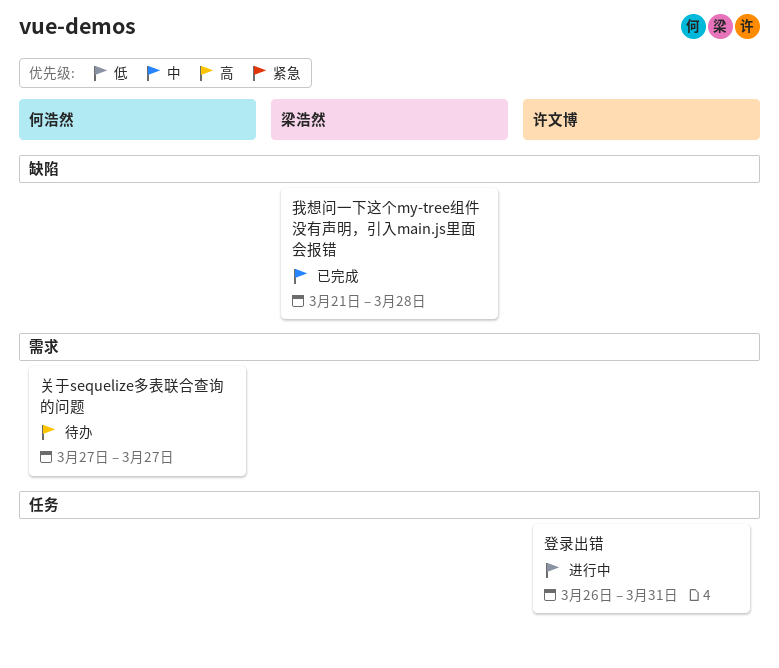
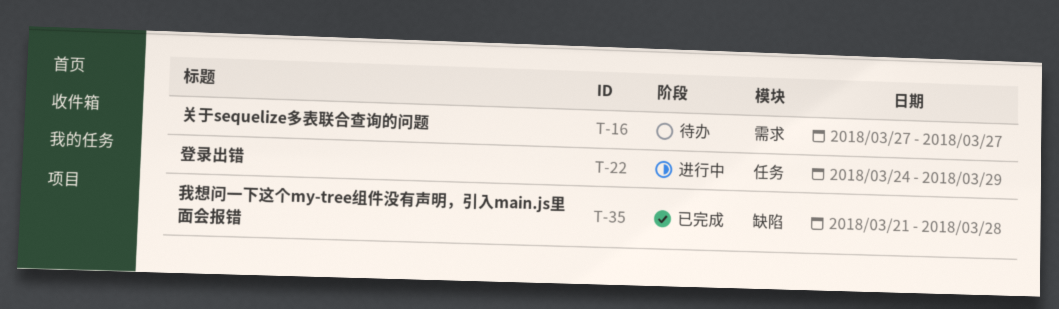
登录出错, start: Mar 26 -> Mar 24
登录出错, due: Mar 31 -> Mar 29

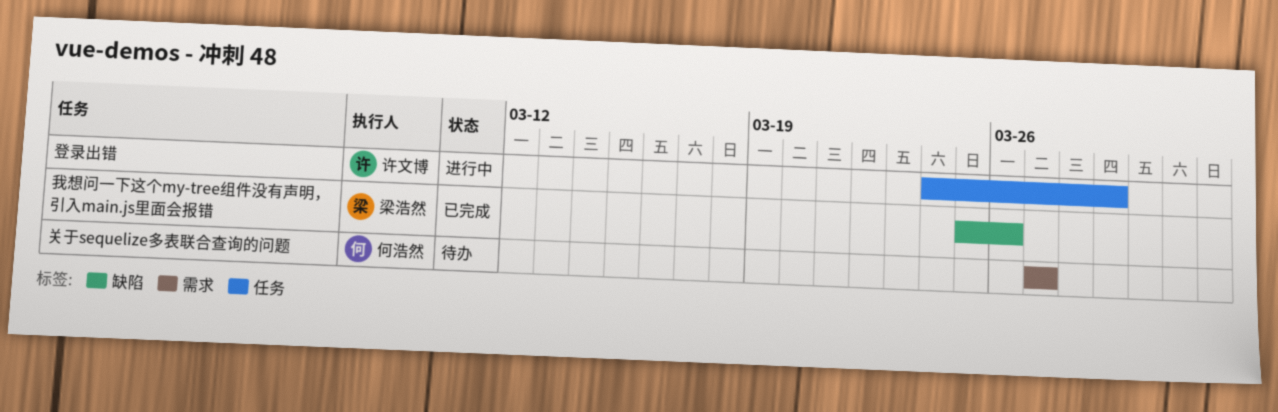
我想问一下这个my-tree组件没有声明，引入main.js里面会报错, start: Mar 21 -> Mar 25
我想问一下这个my-tree组件没有声明，引入main.js里面会报错, due: Mar 28 -> Mar 26

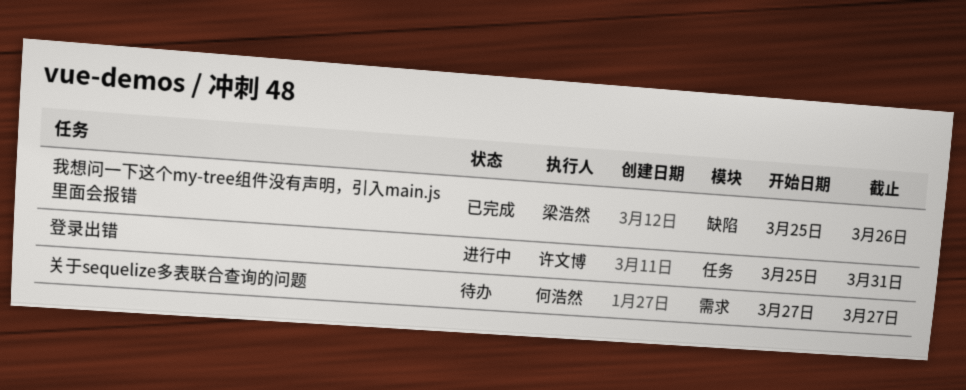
登录出错, start: Mar 24 -> Mar 25
登录出错, due: Mar 29 -> Mar 31

